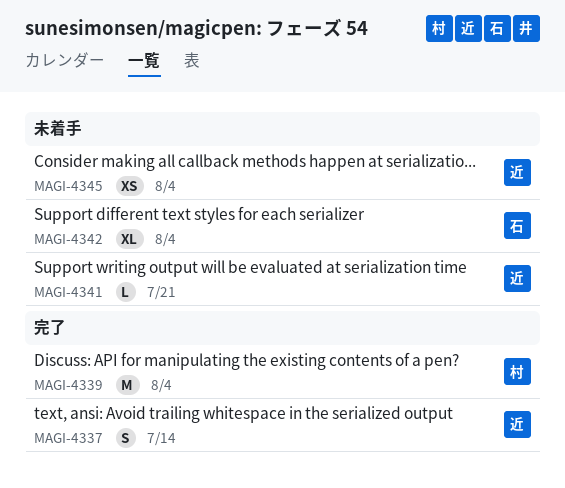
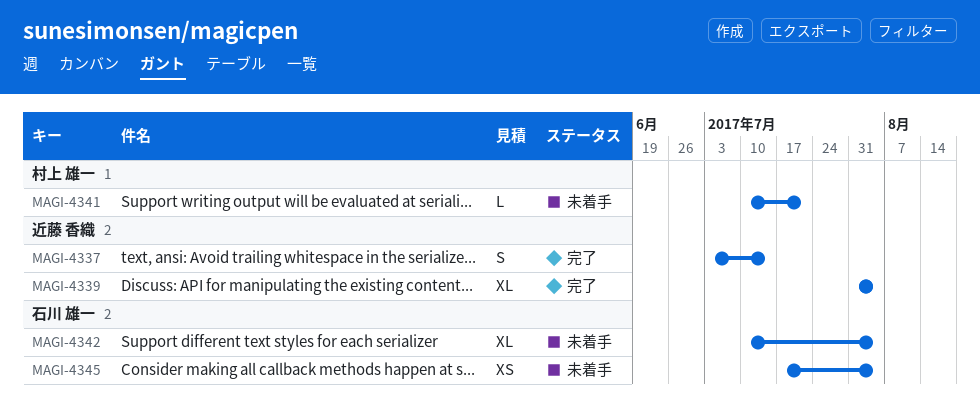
MAGI-4339, owner: 村上 雄一 -> 近藤 香織
MAGI-4339, estimate: M -> XL
MAGI-4341, owner: 近藤 香織 -> 村上 雄一
MAGI-4345, owner: 近藤 香織 -> 石川 雄一

